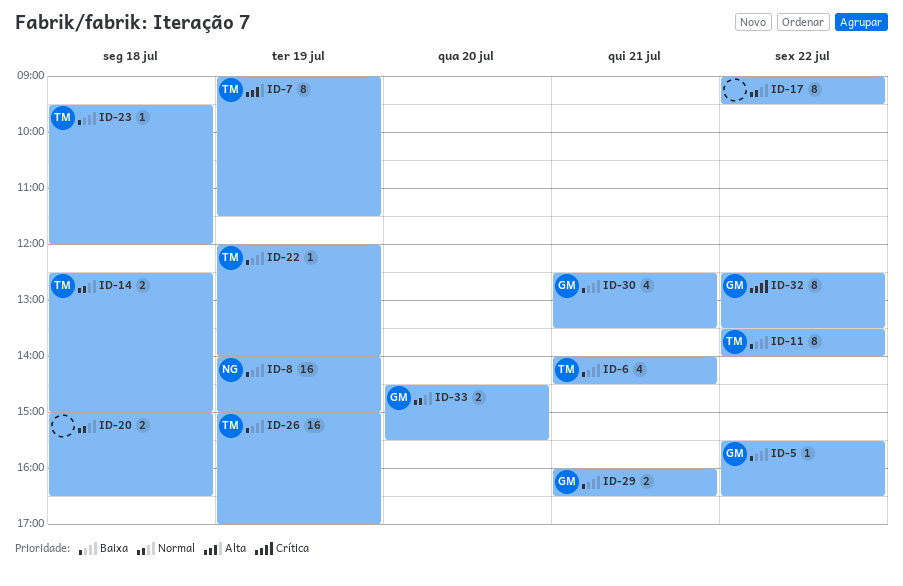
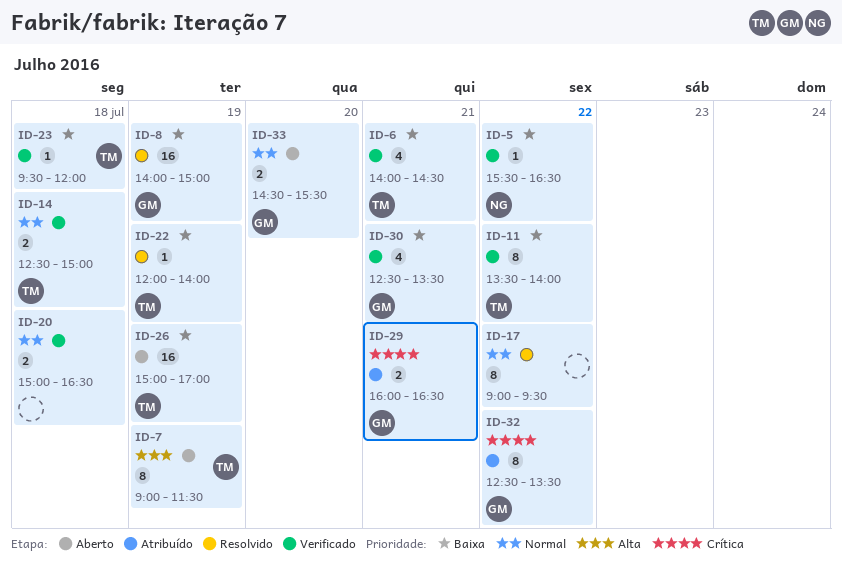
ID-5, owner: GM -> NG
ID-8, owner: NG -> GM
ID-29, priority: Baixa -> Crítica

